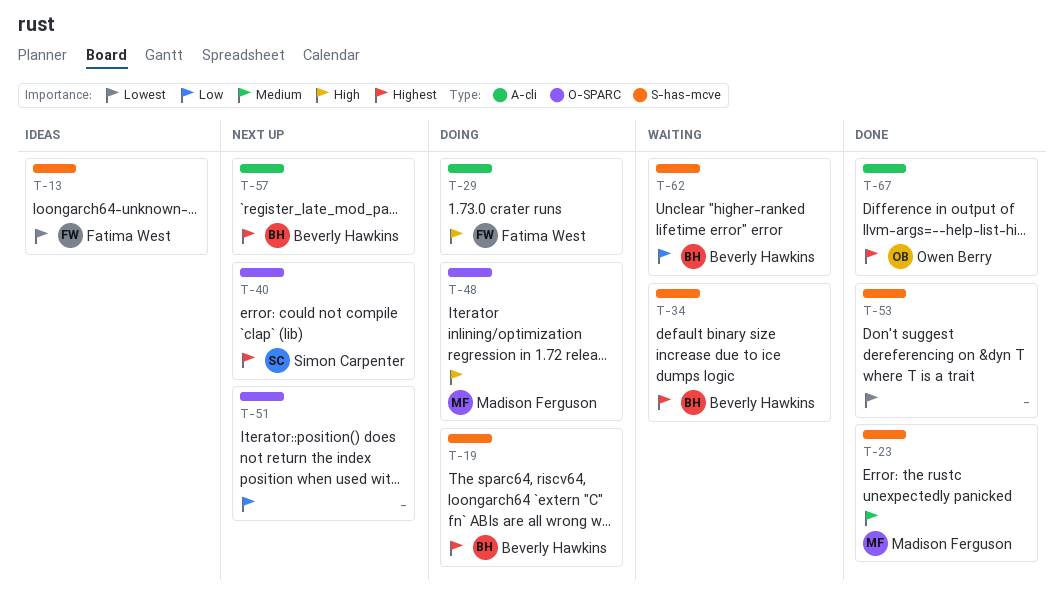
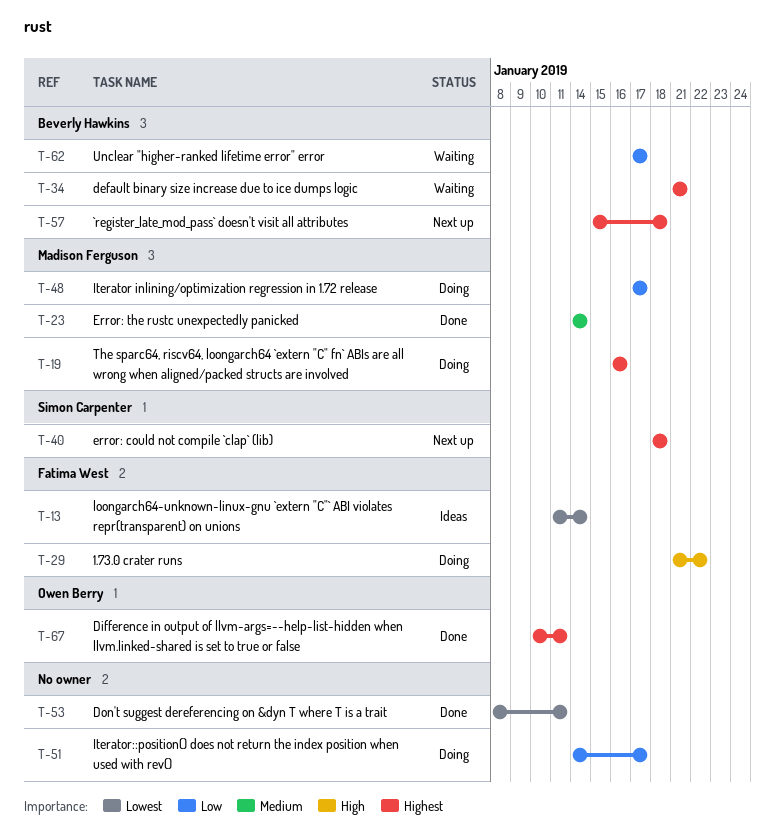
T-19, owner: Beverly Hawkins -> Madison Ferguson
T-48, priority: High -> Low
T-51, status: Next up -> Doing

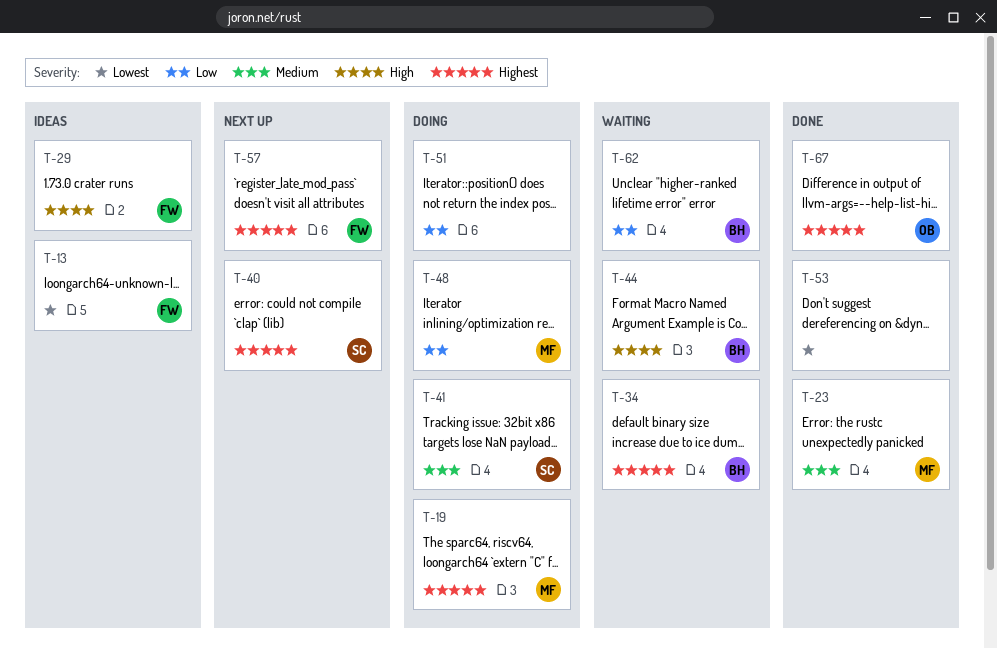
T-29, status: Doing -> Ideas
T-41: none -> present
T-44: none -> present
T-57, owner: Beverly Hawkins -> Fatima West

